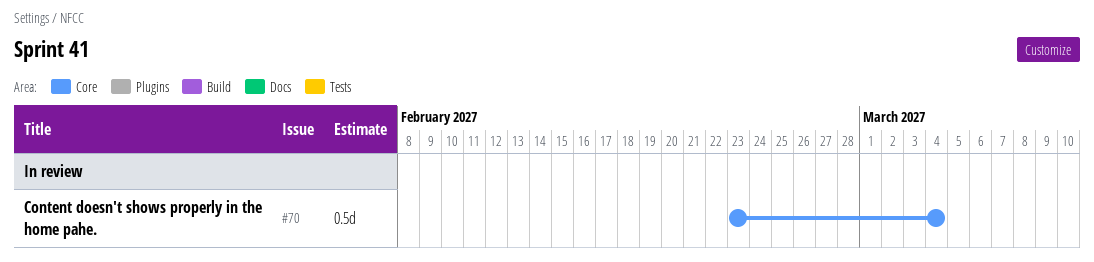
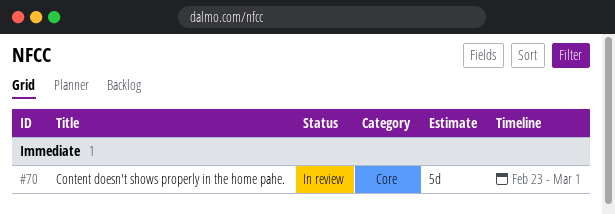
#70, estimate: 0.5d -> 5d
#70, due: Mar 4 -> Mar 1

